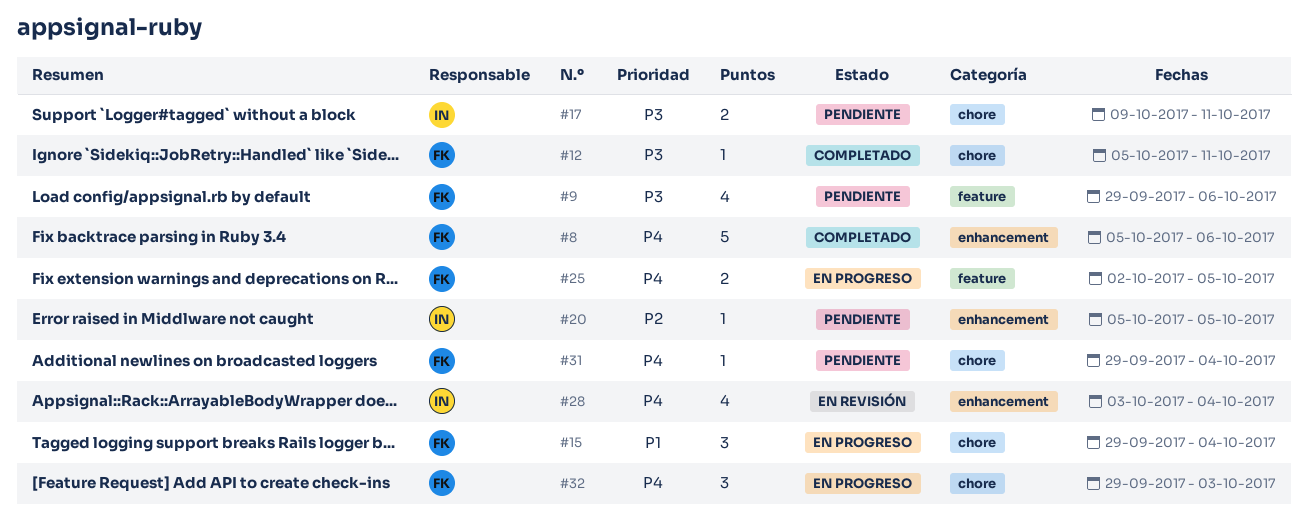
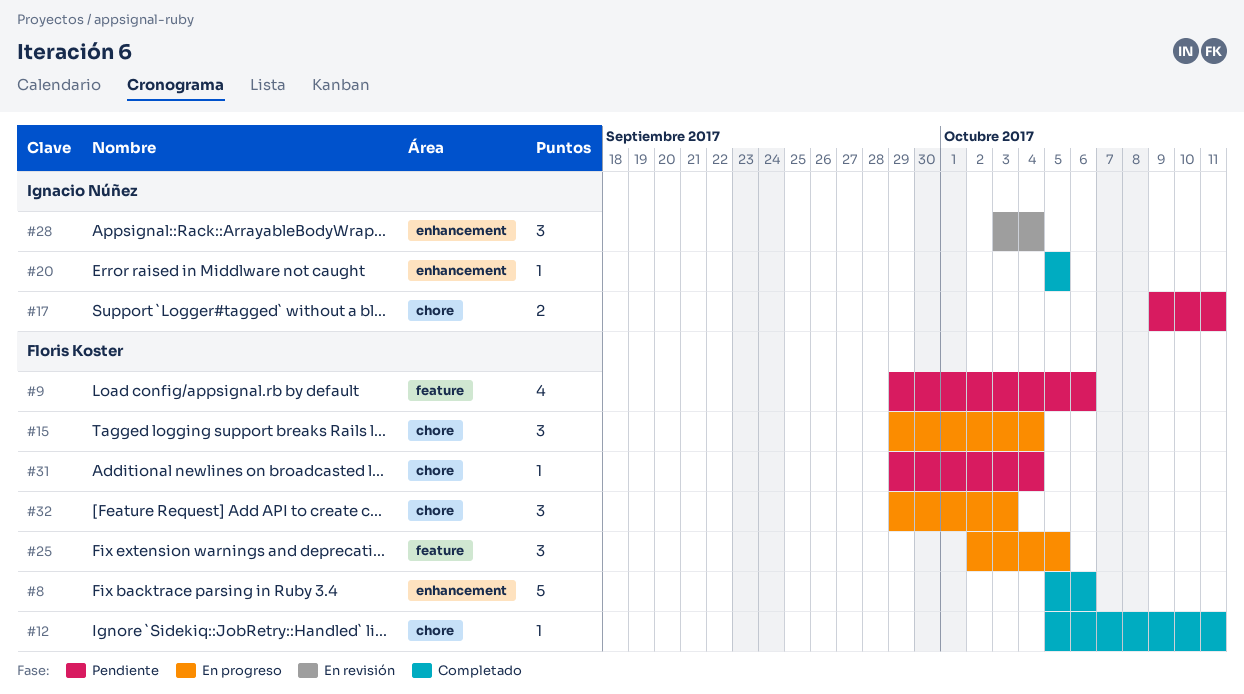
#20, status: Pendiente -> Completado
#25, estimate: 2 -> 3
#28, estimate: 4 -> 3

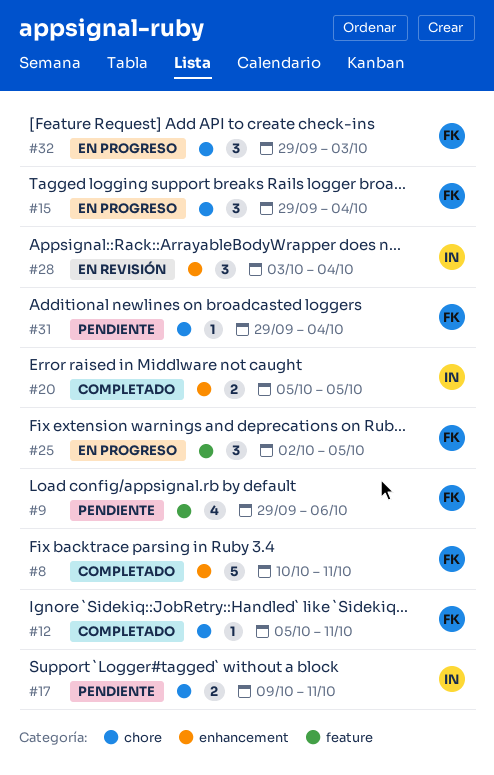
#8, start: Oct 5 -> Oct 10
#8, due: Oct 6 -> Oct 11
#20, estimate: 1 -> 2

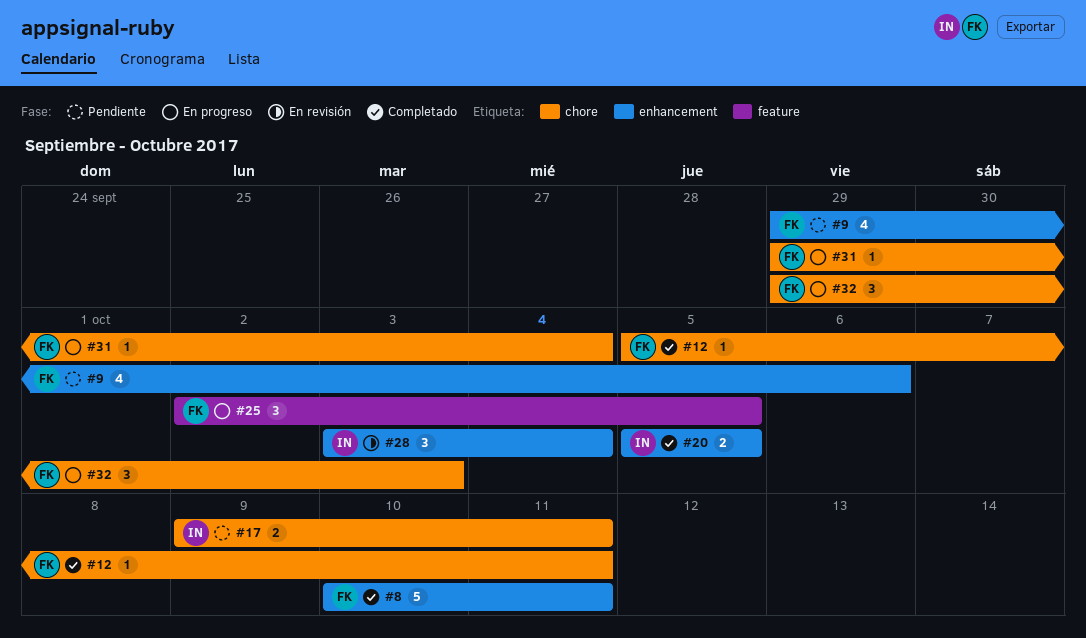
#9, label: feature -> enhancement
#15: present -> none
#31, status: Pendiente -> En progreso

